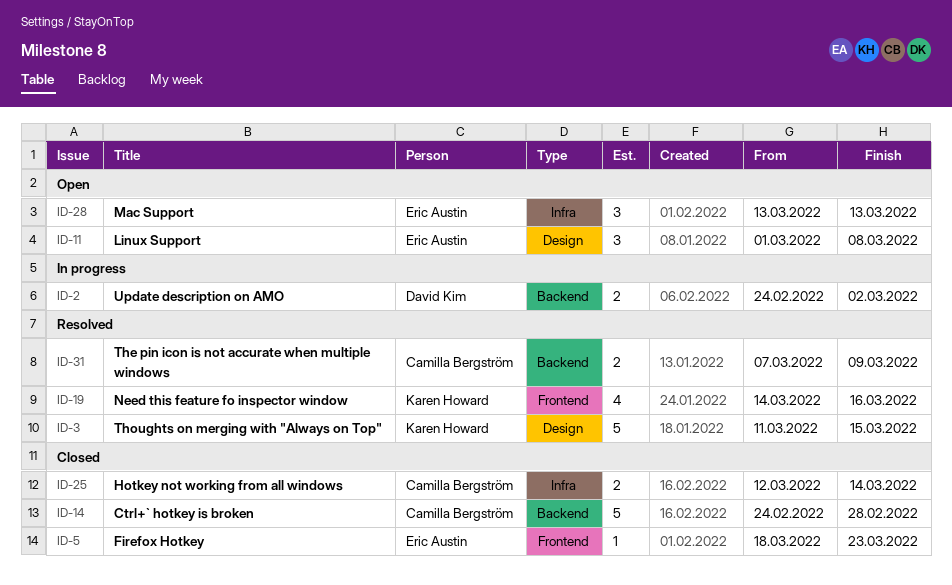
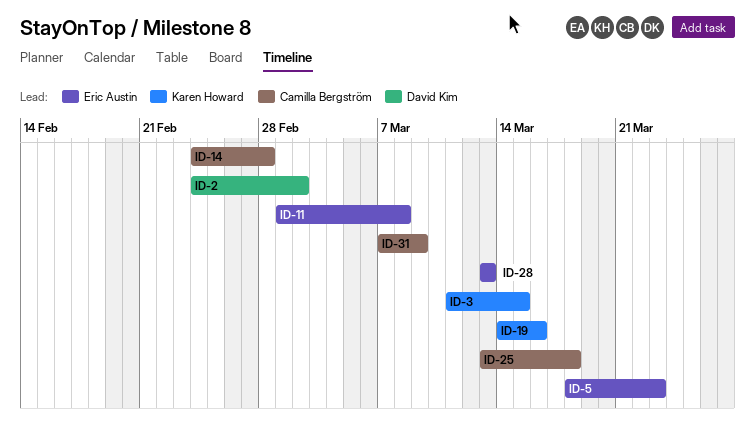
ID-25, start: Mar 12 -> Mar 13
ID-25, due: Mar 14 -> Mar 18

